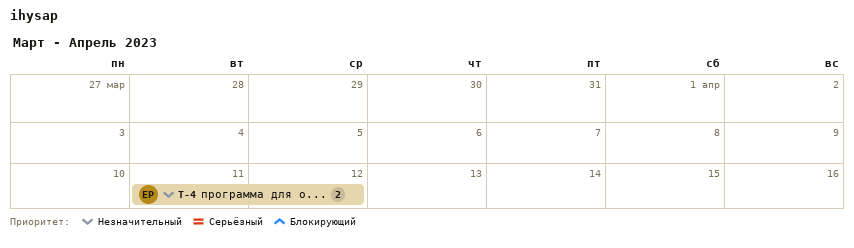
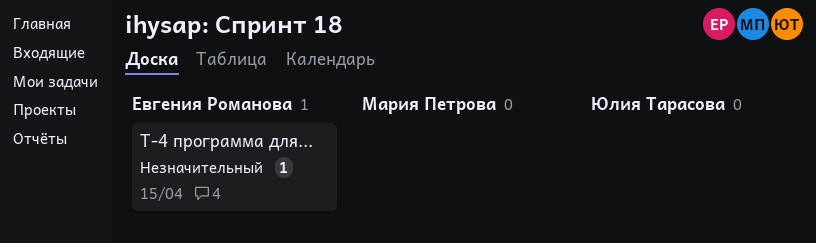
T-4, estimate: 2 -> 1
T-4, due: Apr 12 -> Apr 15

